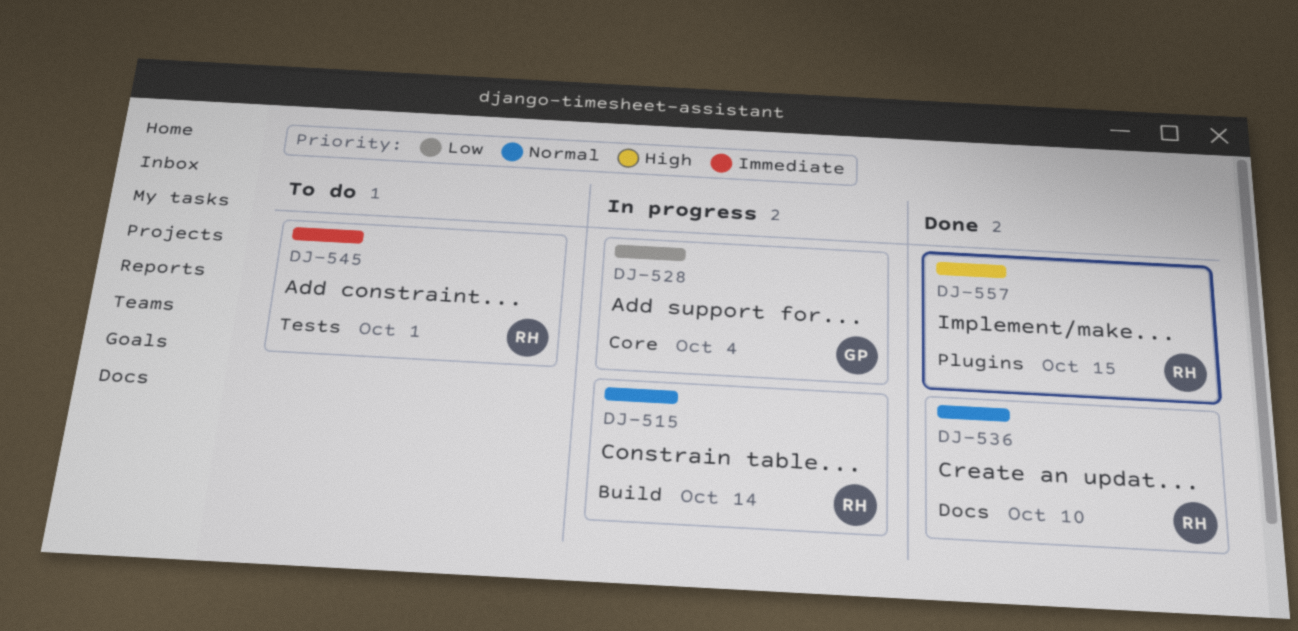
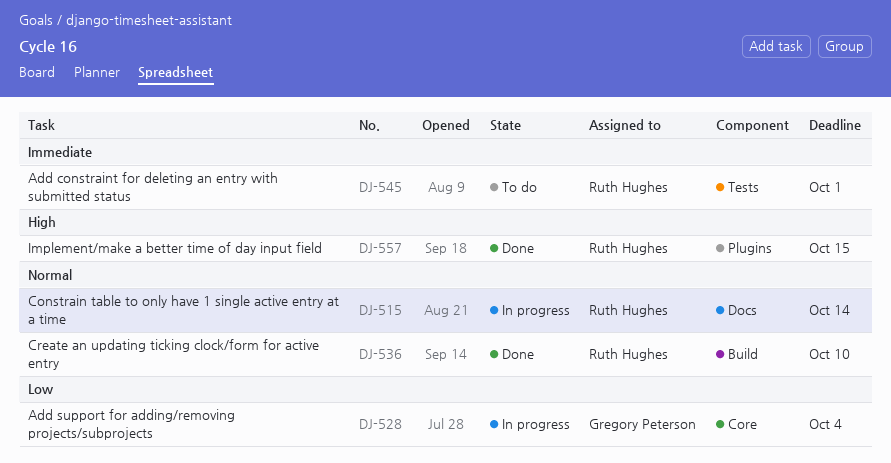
DJ-515, label: Build -> Docs
DJ-536, label: Docs -> Build

